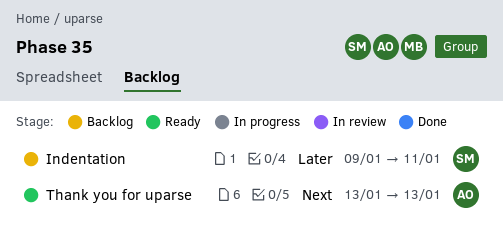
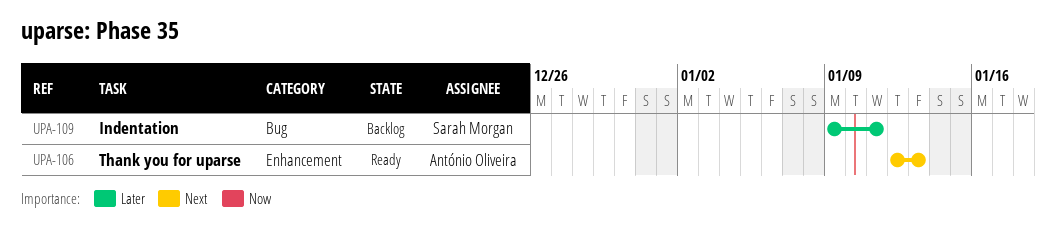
Thank you for uparse, start: Jan 13 -> Jan 12

